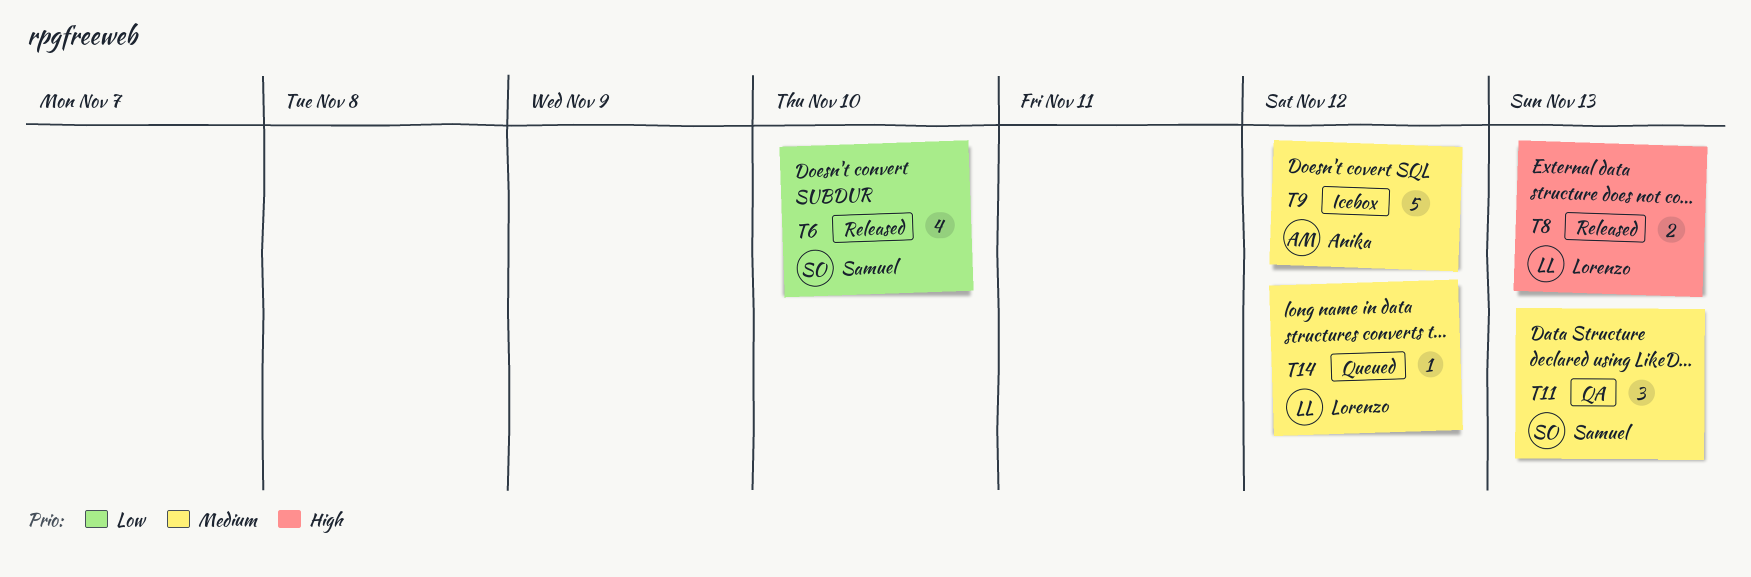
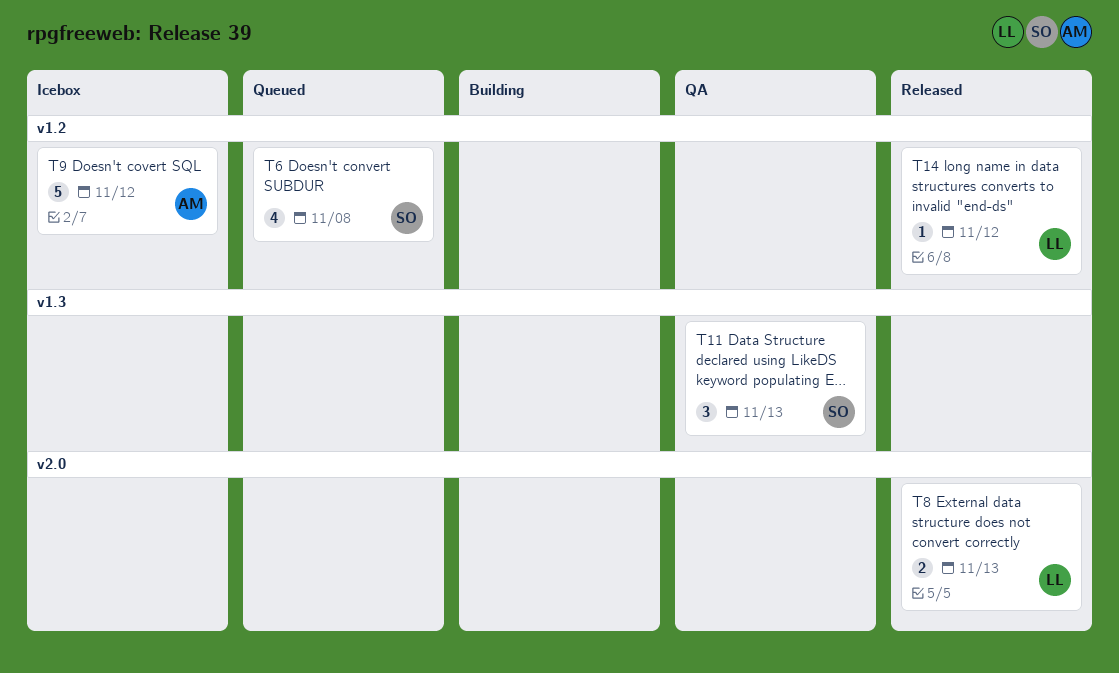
T6, status: Released -> Queued
T6, due: Nov 10 -> Nov 8
T14, status: Queued -> Released

